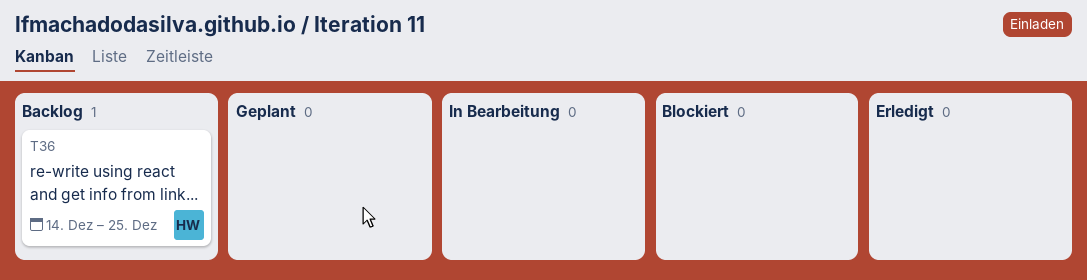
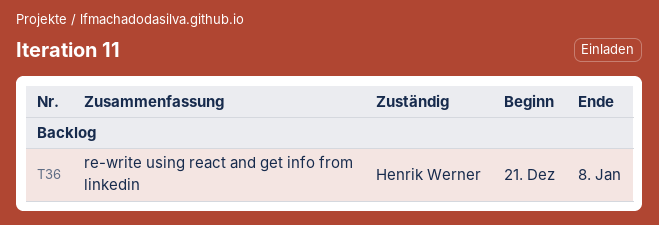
T36, start: Dec 14 -> Dec 21
T36, due: Dec 25 -> Jan 8

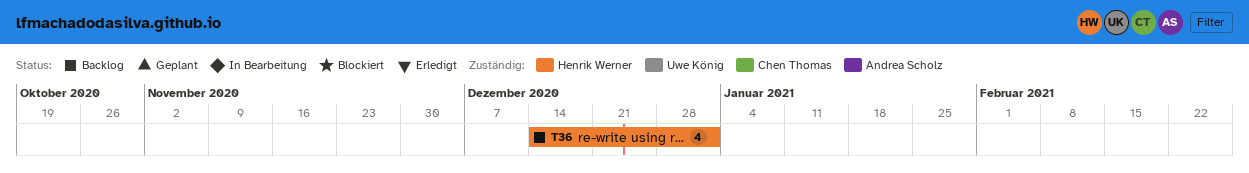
T36, start: Dec 21 -> Dec 14
T36, due: Jan 8 -> Jan 1

